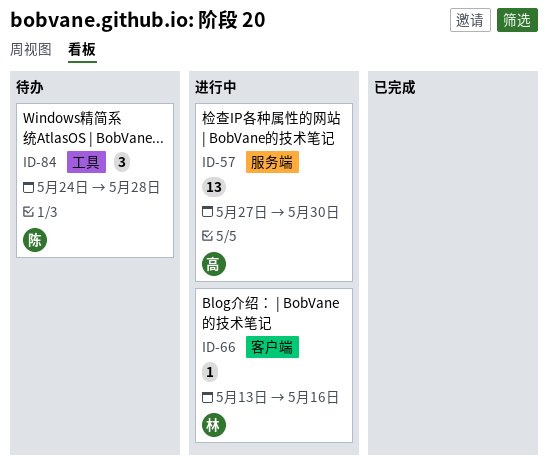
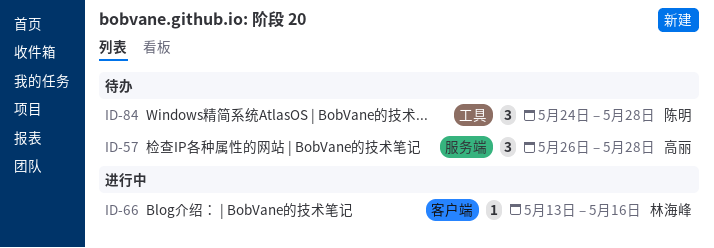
ID-57, status: 进行中 -> 待办
ID-57, estimate: 13 -> 3
ID-57, start: May 27 -> May 26
ID-57, due: May 30 -> May 28

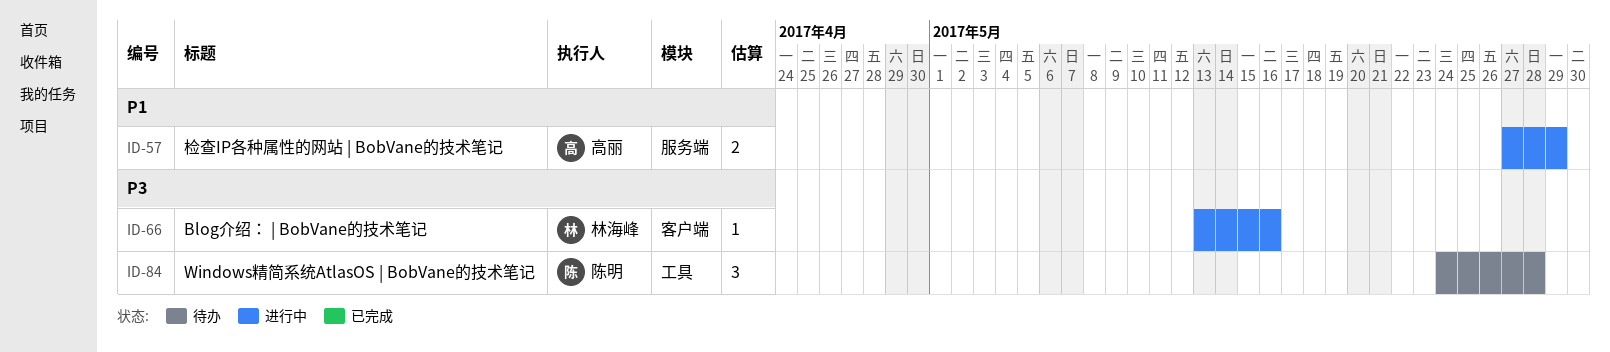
ID-57, status: 待办 -> 进行中
ID-57, estimate: 3 -> 2
ID-57, start: May 26 -> May 27
ID-57, due: May 28 -> May 29

